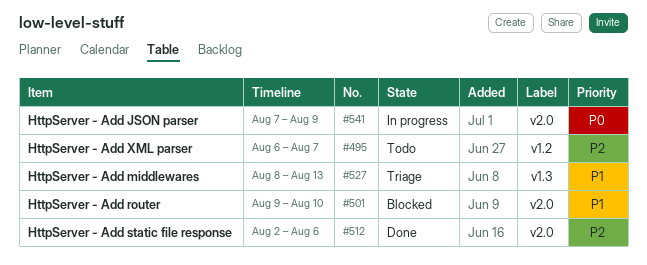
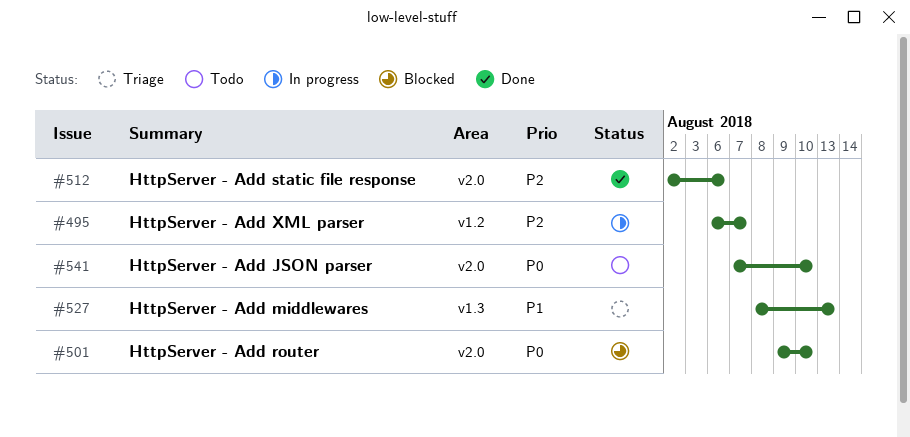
#495, status: Todo -> In progress
#501, priority: P1 -> P0
#541, status: In progress -> Todo
#541, due: Aug 9 -> Aug 10

